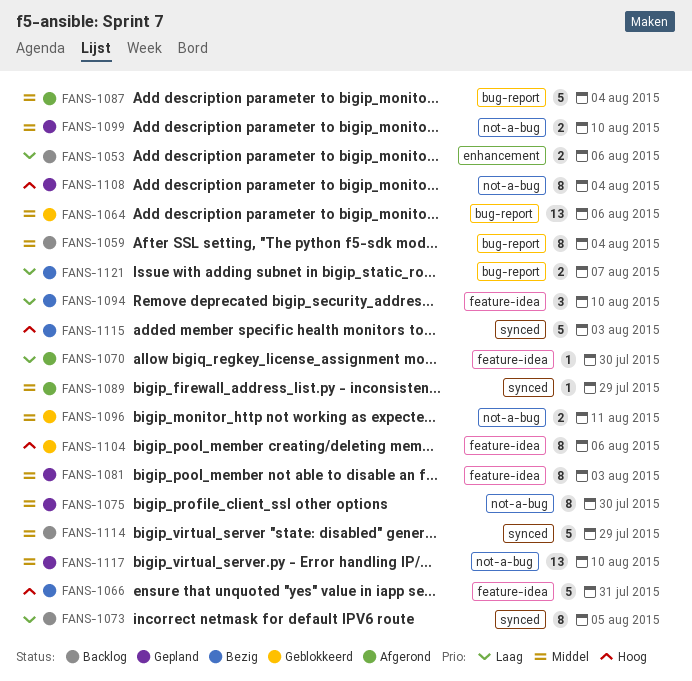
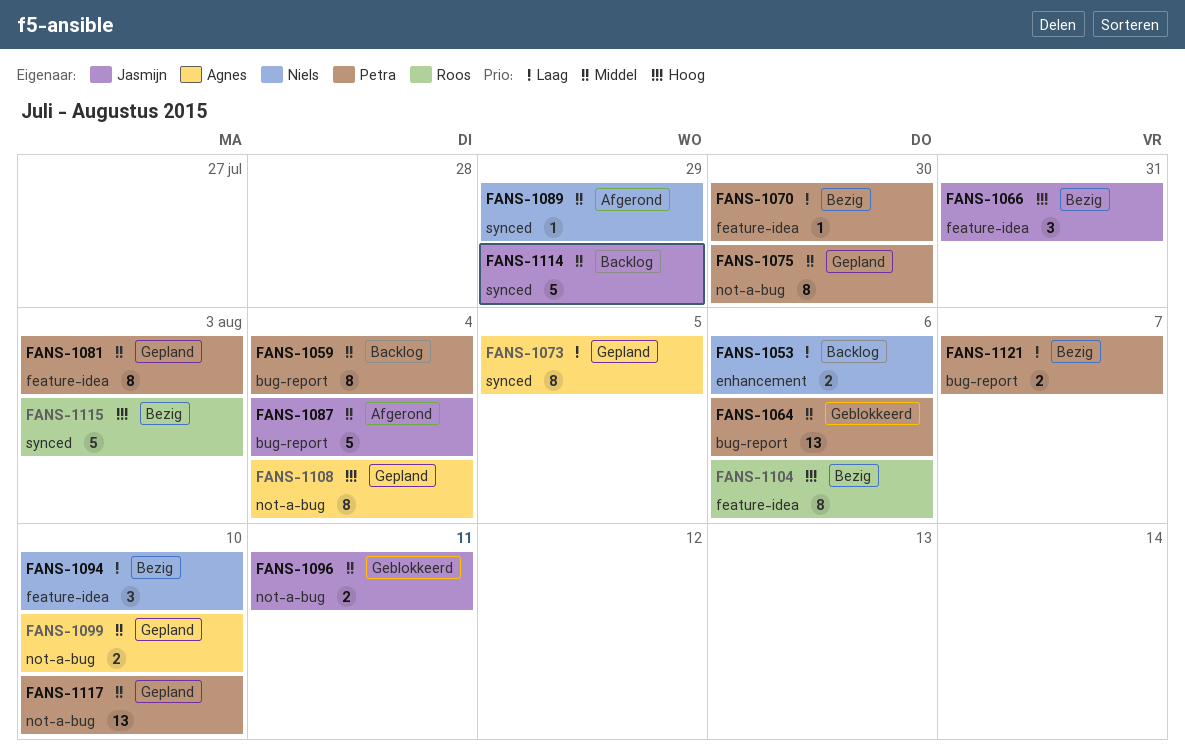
FANS-1066, estimate: 5 -> 3
FANS-1070, status: Afgerond -> Bezig
FANS-1073, status: Backlog -> Gepland
FANS-1104, status: Geblokkeerd -> Bezig

